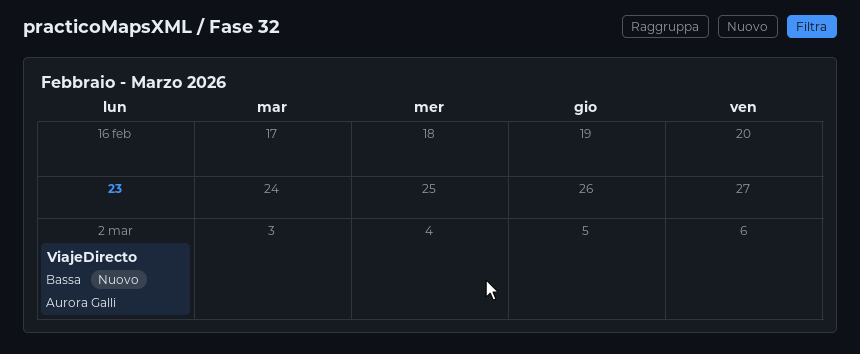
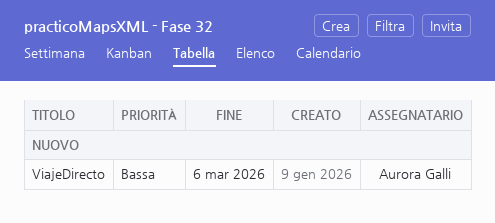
ViajeDirecto, due: Mar 2 -> Mar 6

